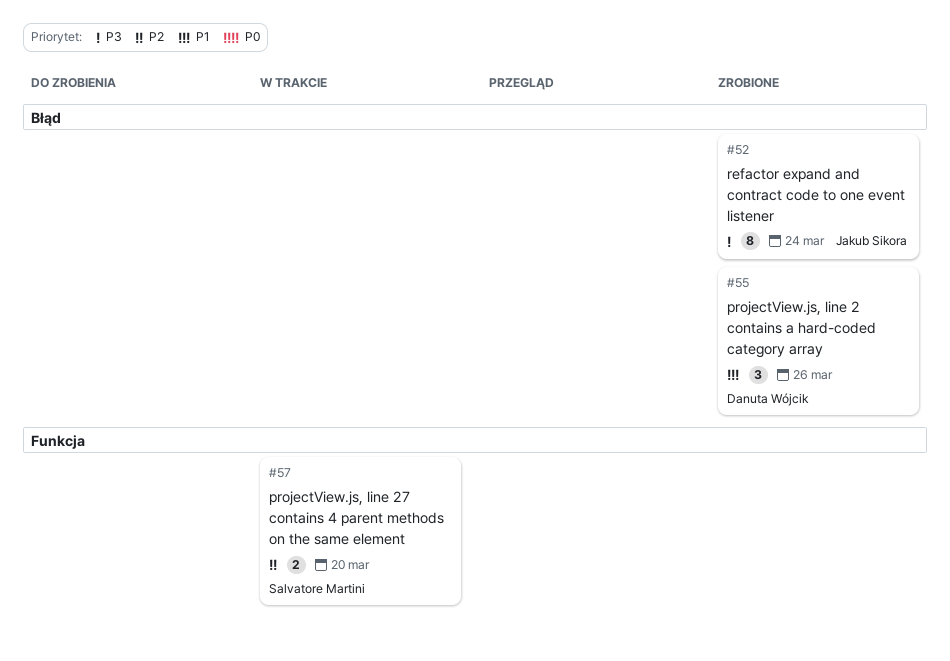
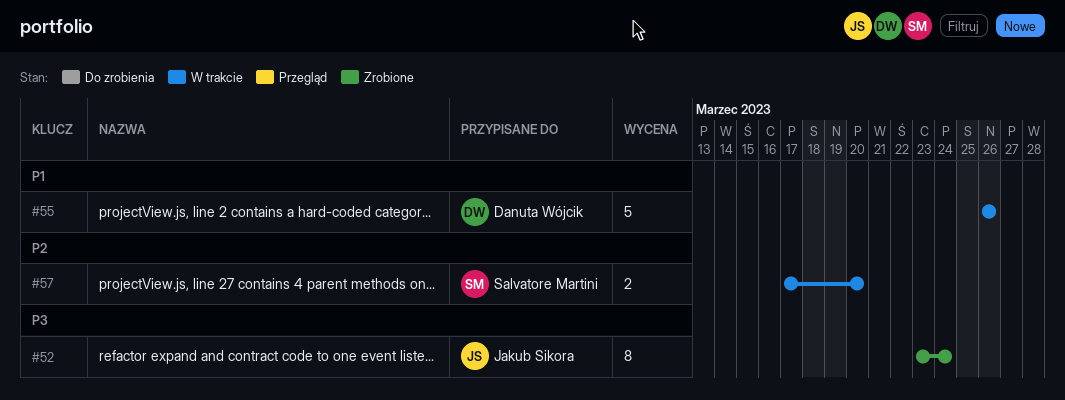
#55, status: Zrobione -> W trakcie
#55, estimate: 3 -> 5

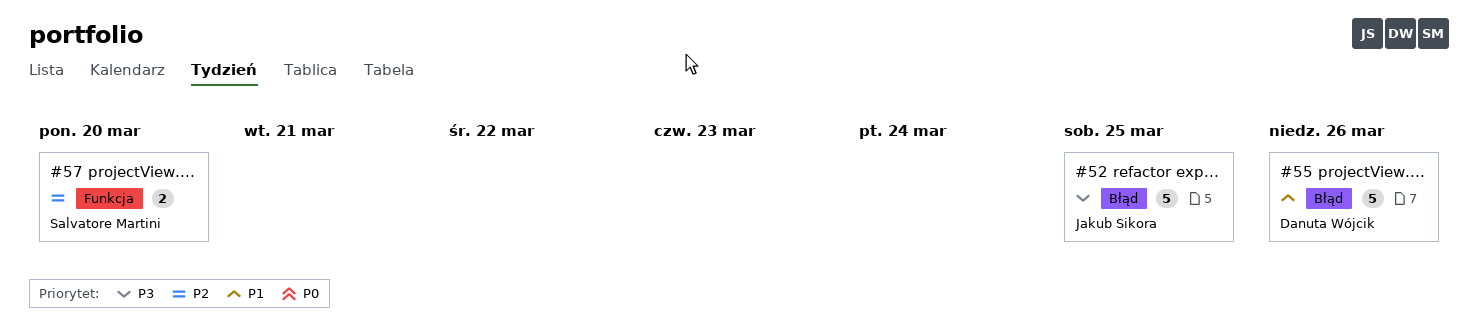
#52, estimate: 8 -> 5
#52, due: Mar 24 -> Mar 25

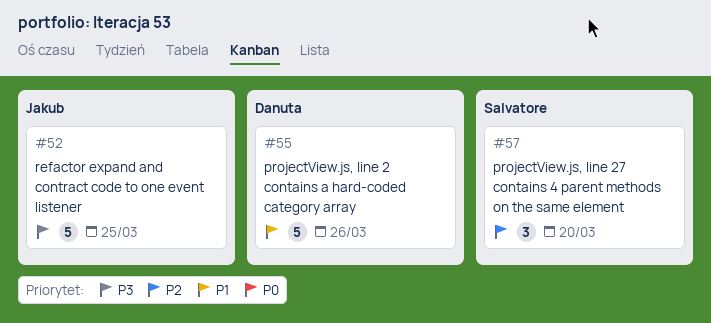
#57, estimate: 2 -> 3

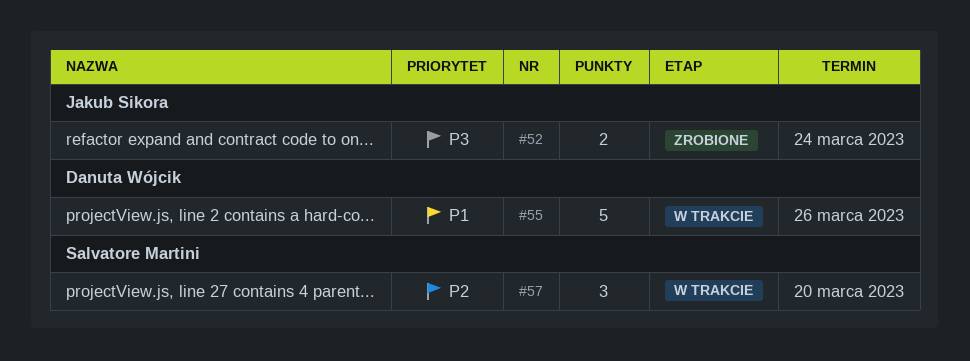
#52, estimate: 5 -> 2
#52, due: Mar 25 -> Mar 24

